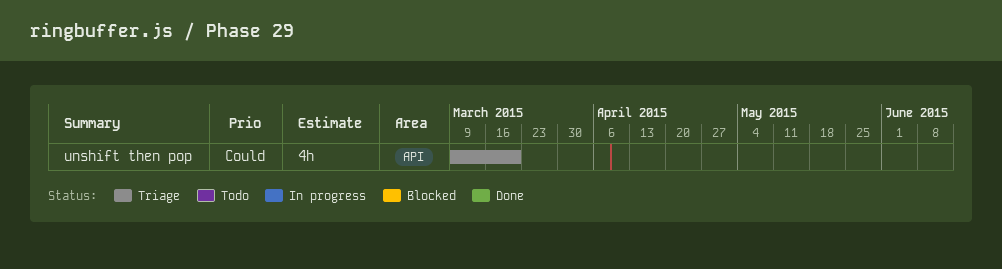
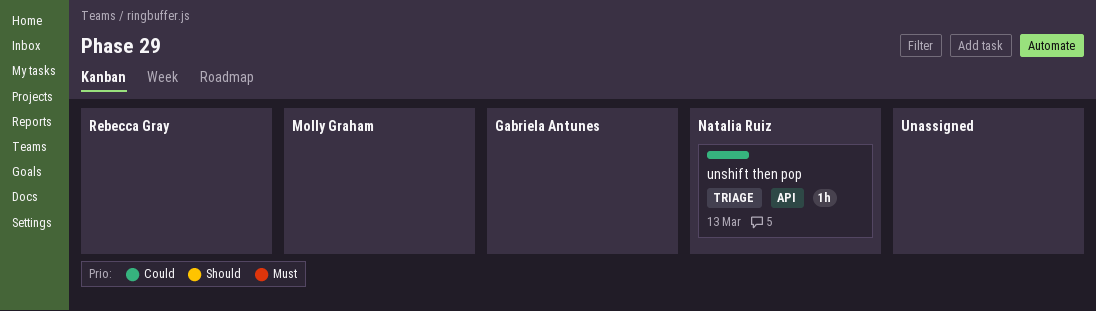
unshift then pop, estimate: 4h -> 1h
unshift then pop, due: Mar 20 -> Mar 13

